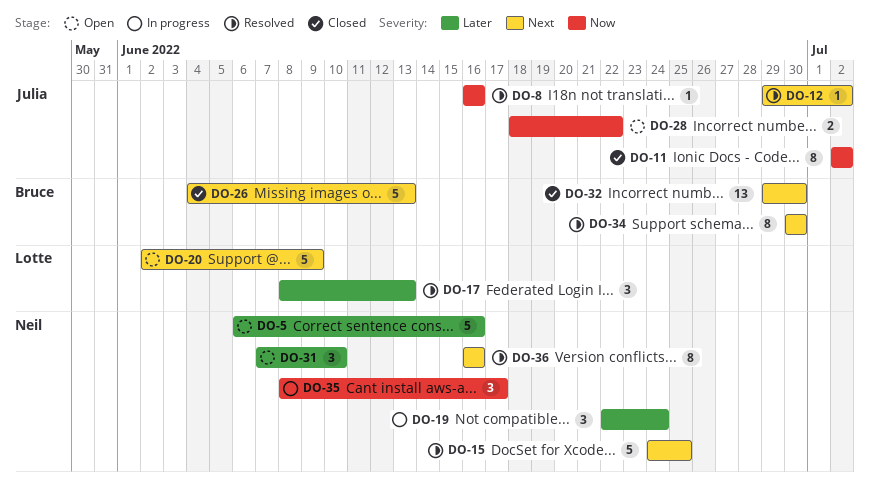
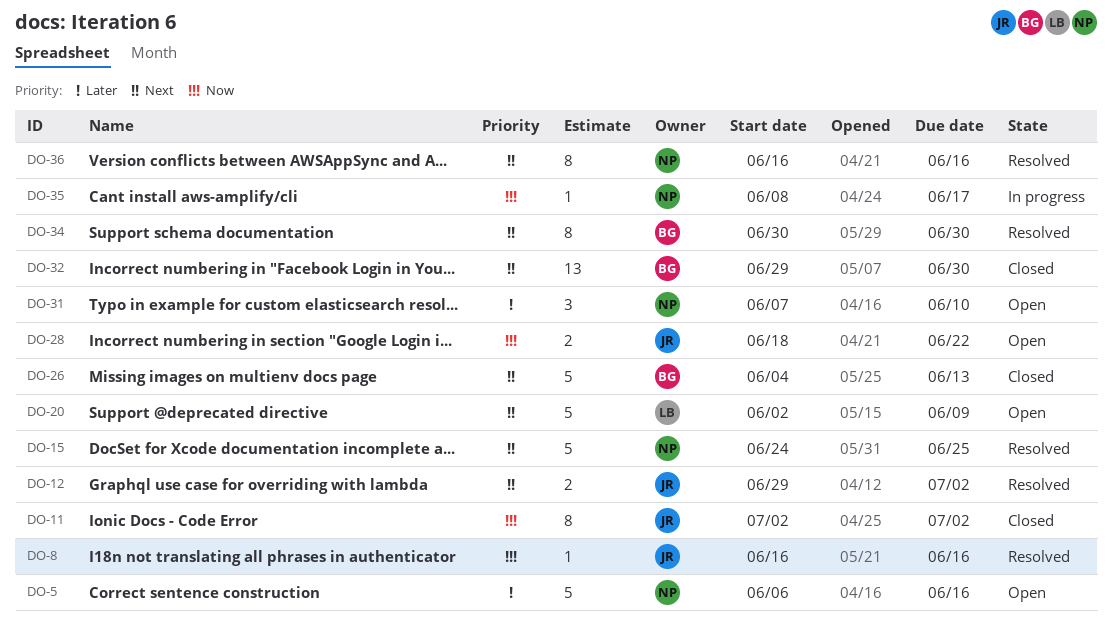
DO-12, estimate: 1 -> 2
DO-17: present -> none
DO-19: present -> none
DO-35, estimate: 3 -> 1

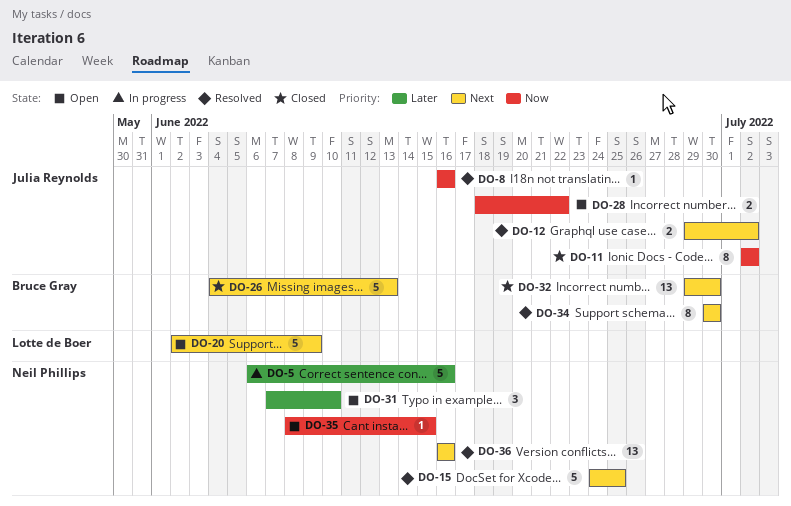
DO-5, status: Open -> In progress
DO-35, status: In progress -> Open
DO-35, due: Jun 17 -> Jun 15
DO-36, estimate: 8 -> 13

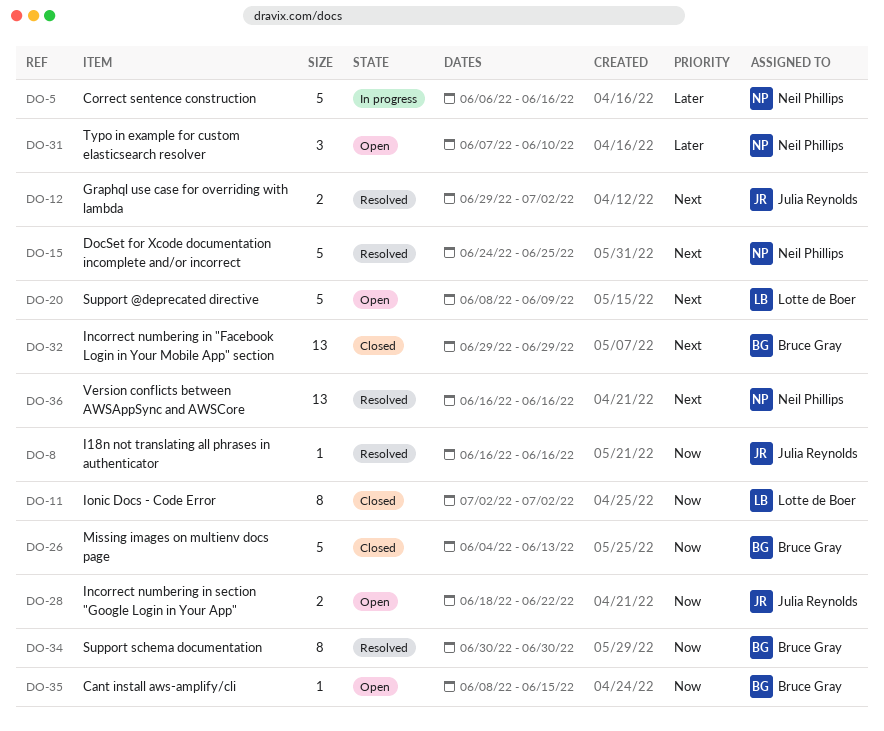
DO-11, owner: Julia Reynolds -> Lotte de Boer
DO-20, start: Jun 2 -> Jun 8
DO-26, priority: Next -> Now
DO-32, due: Jun 30 -> Jun 29
DO-34, priority: Next -> Now
DO-35, owner: Neil Phillips -> Bruce Gray

